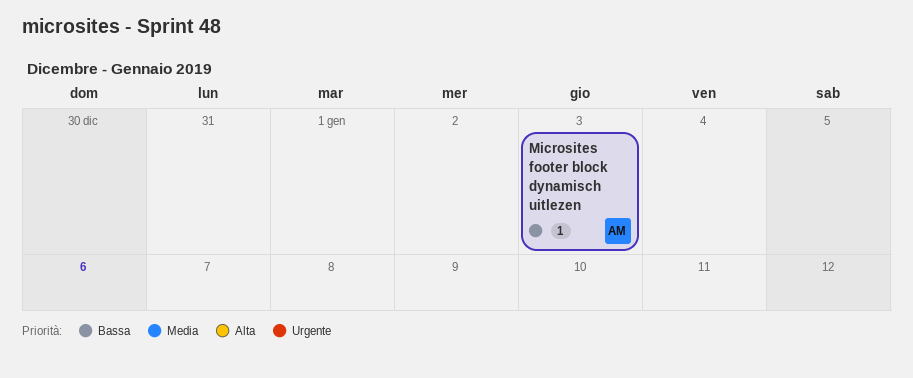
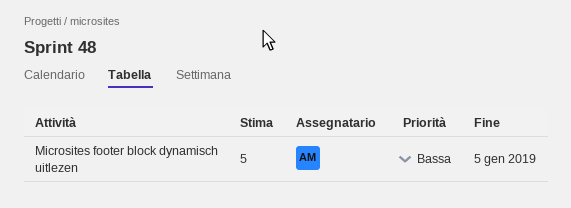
Microsites footer block dynamisch uitlezen, estimate: 1 -> 5
Microsites footer block dynamisch uitlezen, due: Jan 3 -> Jan 5

